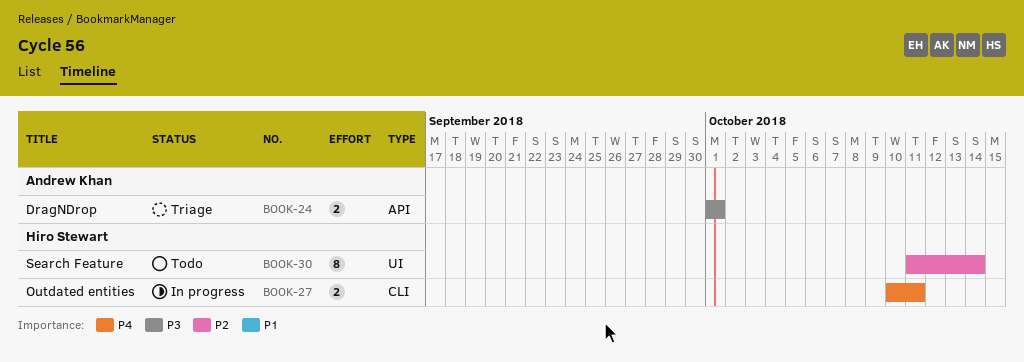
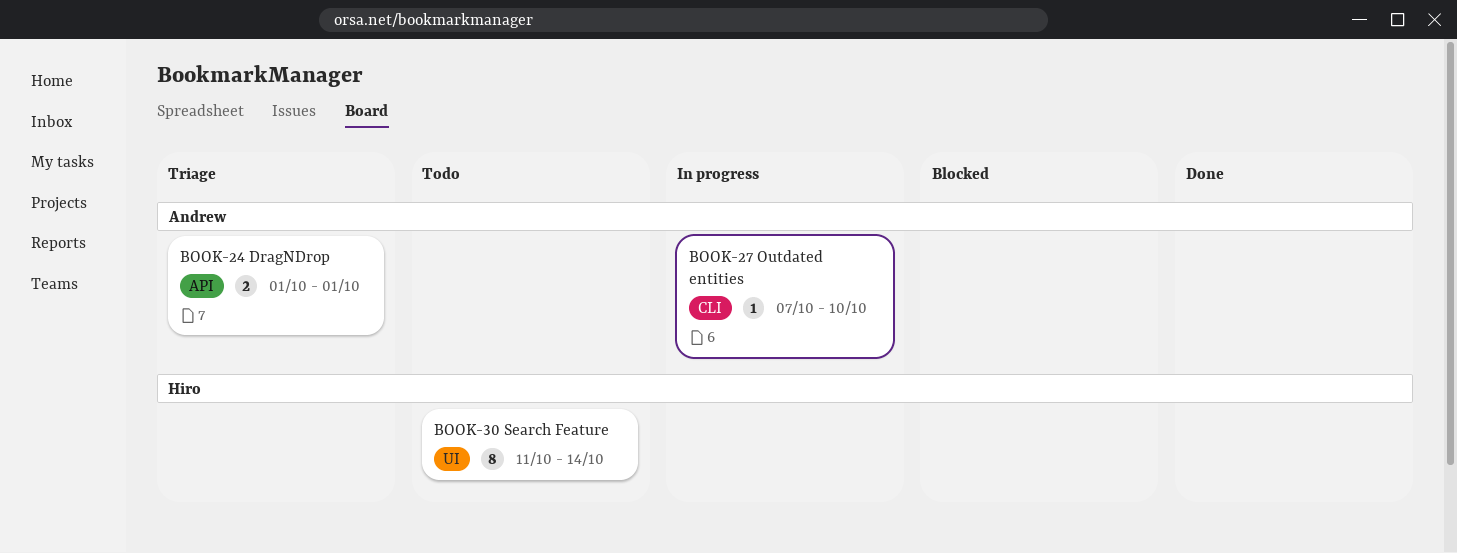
BOOK-27, owner: Hiro Stewart -> Andrew Khan
BOOK-27, estimate: 2 -> 1
BOOK-27, start: Oct 10 -> Oct 7
BOOK-27, due: Oct 11 -> Oct 10

